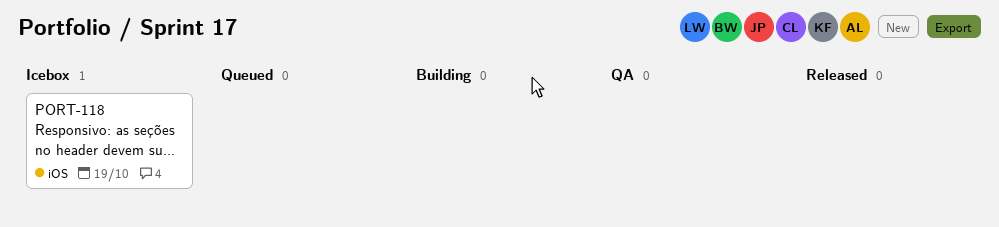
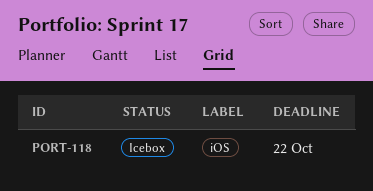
PORT-118, due: Oct 19 -> Oct 22

